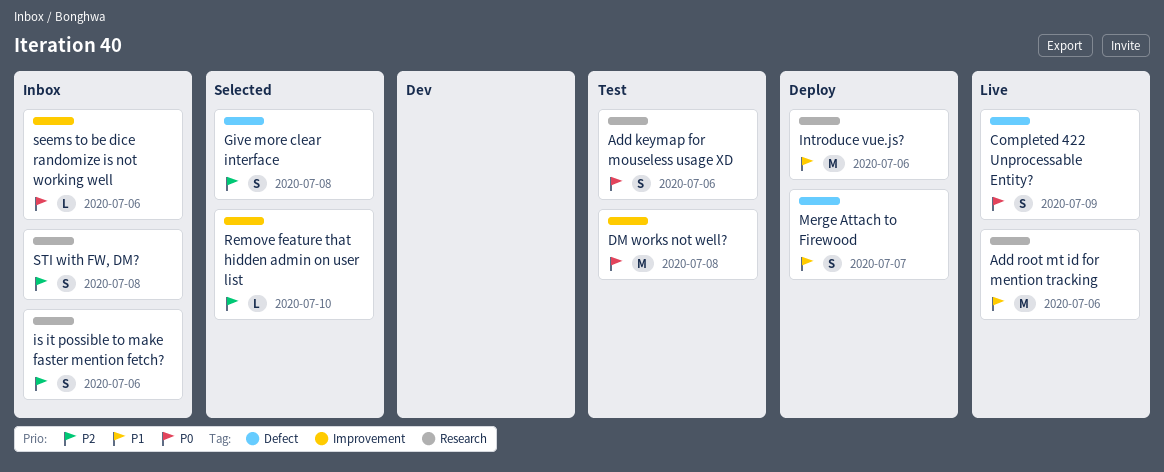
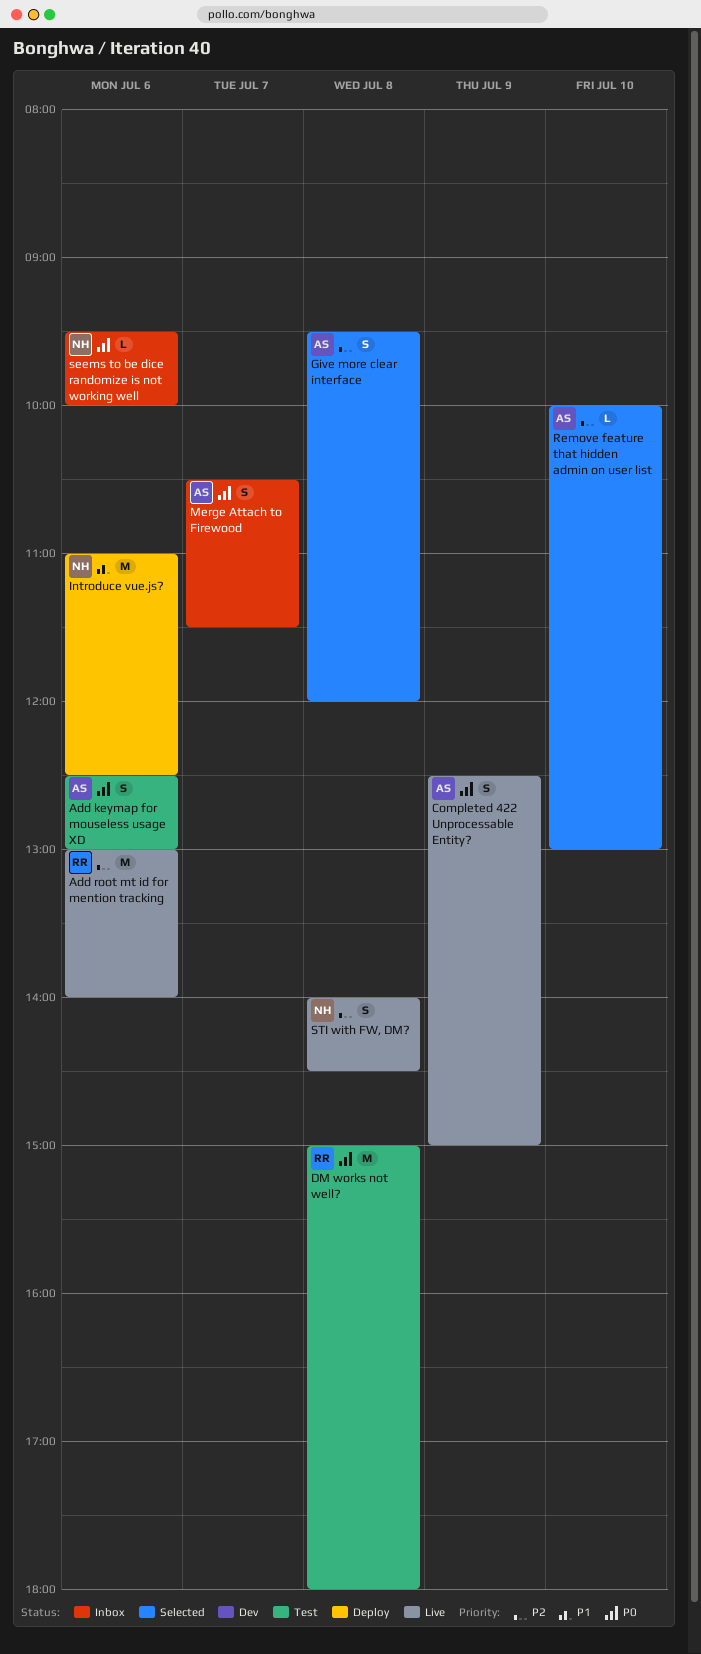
Add root mt id for mention tracking, priority: P1 -> P2
is it possible to make faster mention fetch?: present -> none
Merge Attach to Firewood, status: Deploy -> Inbox
Merge Attach to Firewood, priority: P1 -> P0
STI with FW, DM?, status: Inbox -> Live

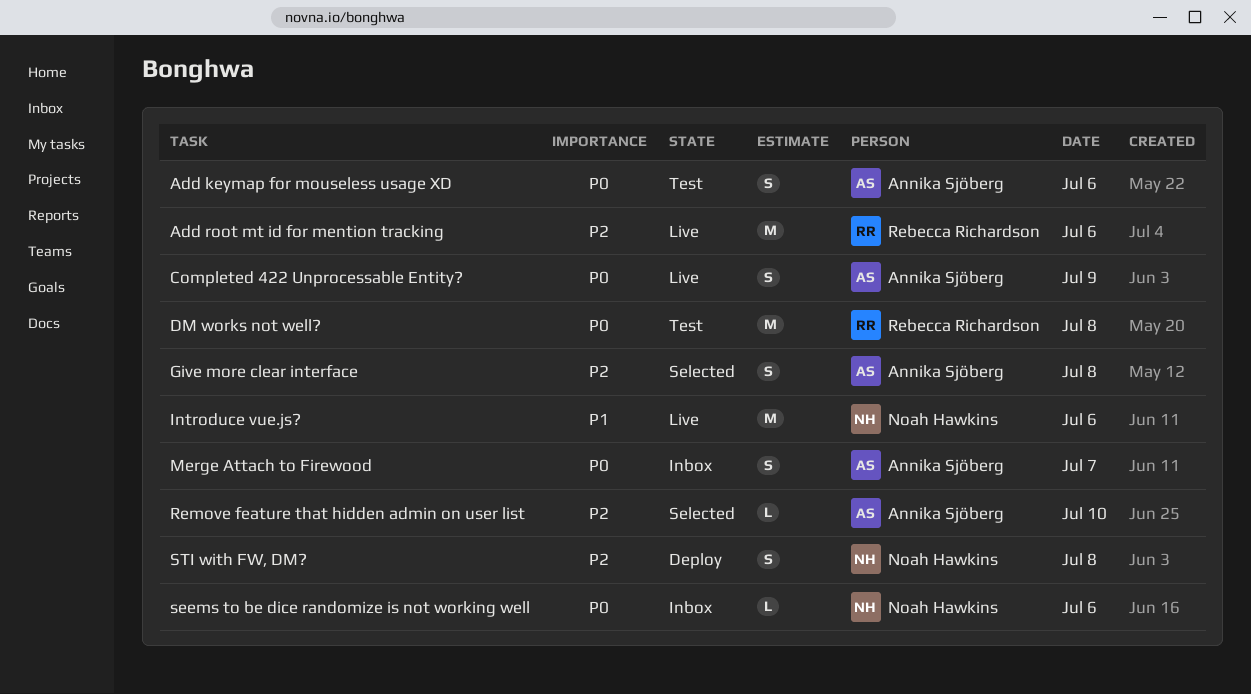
Introduce vue.js?, status: Deploy -> Live
STI with FW, DM?, status: Live -> Deploy

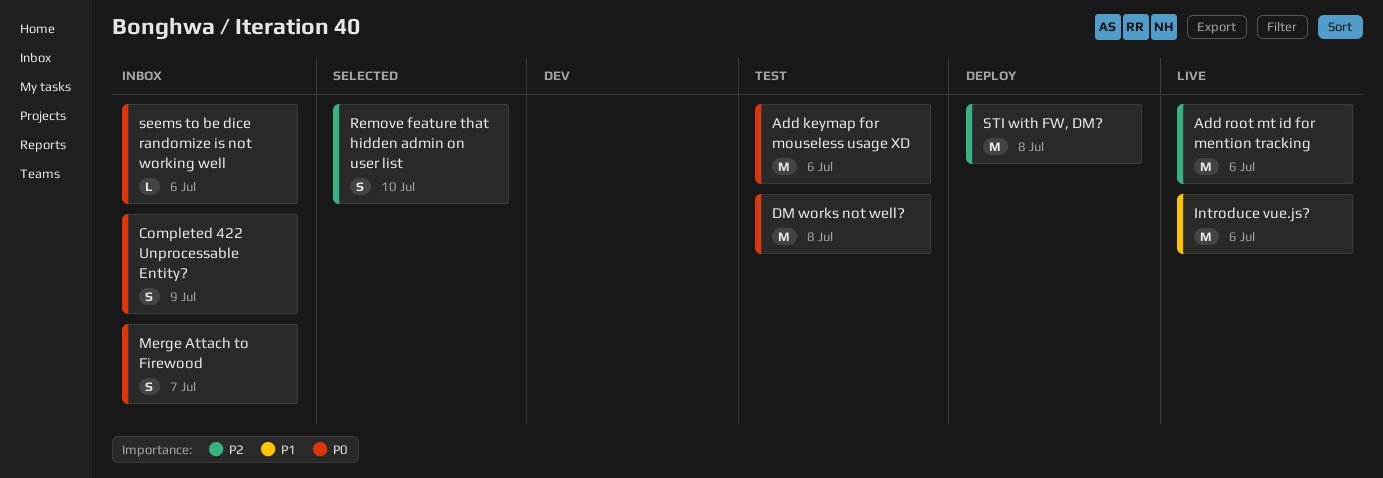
Add keymap for mouseless usage XD, estimate: S -> M
Completed 422 Unprocessable Entity?, status: Live -> Inbox
Give more clear interface: present -> none
Remove feature that hidden admin on user list, estimate: L -> S
STI with FW, DM?, estimate: S -> M

